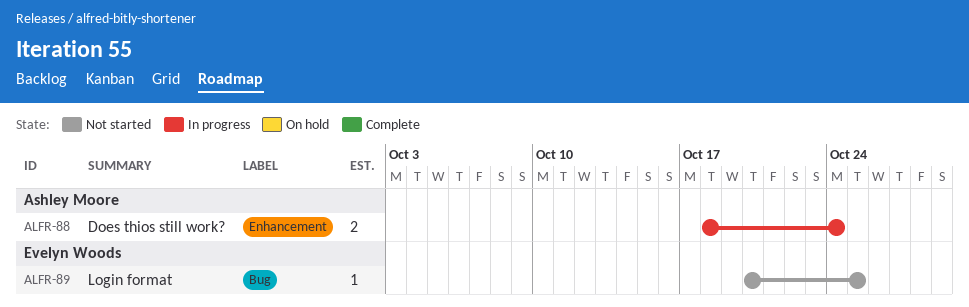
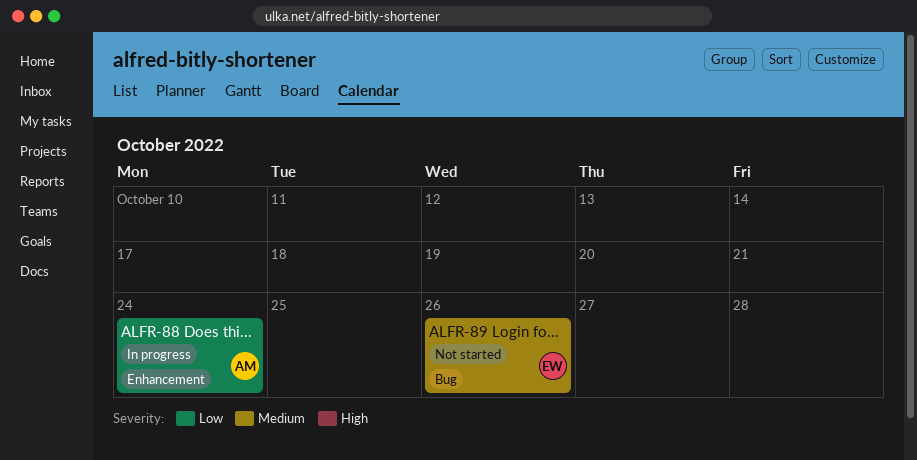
ALFR-89, due: Oct 25 -> Oct 26

